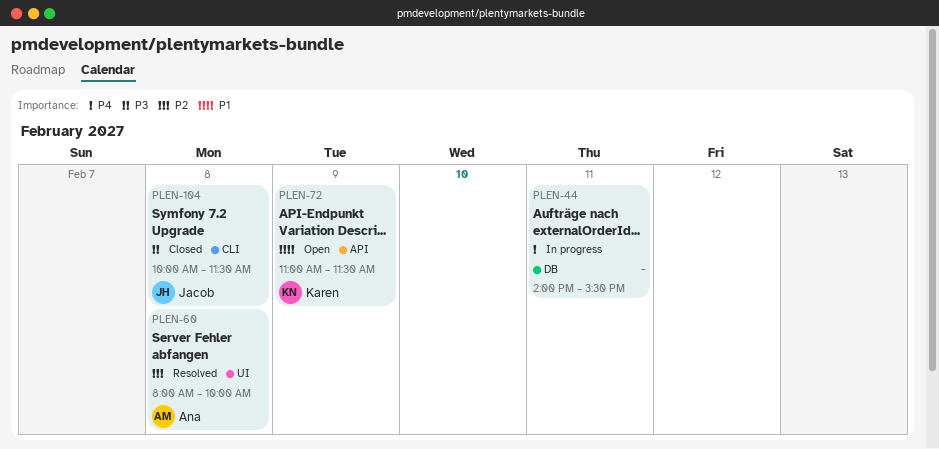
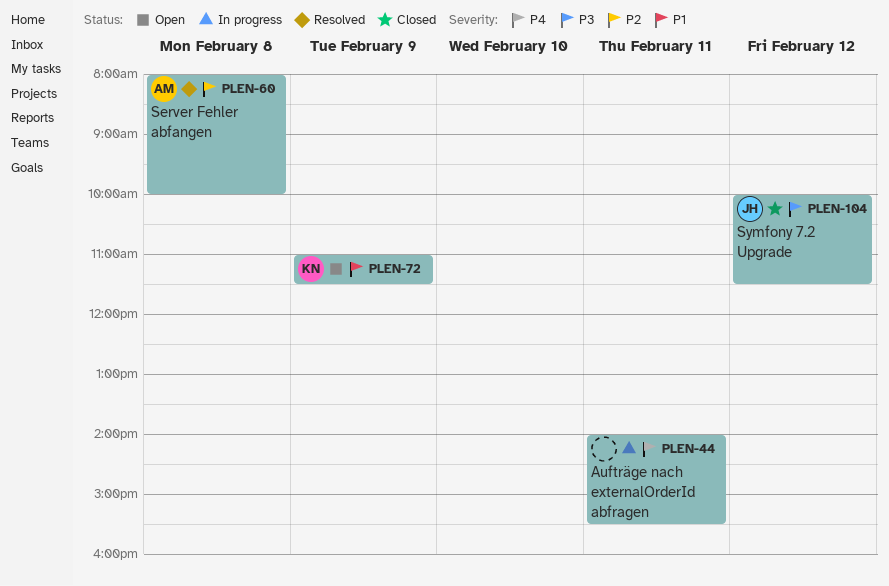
PLEN-104, day: Feb 8 -> Feb 12

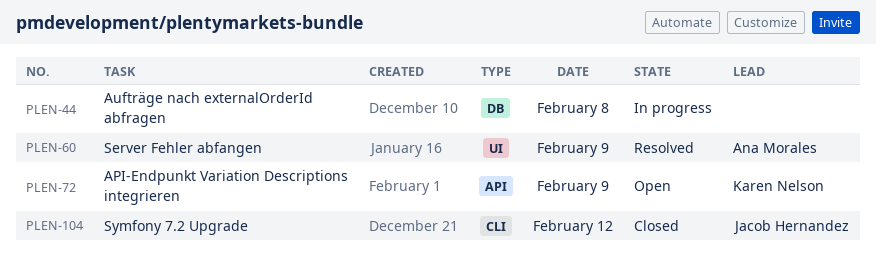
PLEN-44, day: Feb 11 -> Feb 8
PLEN-60, day: Feb 8 -> Feb 9

